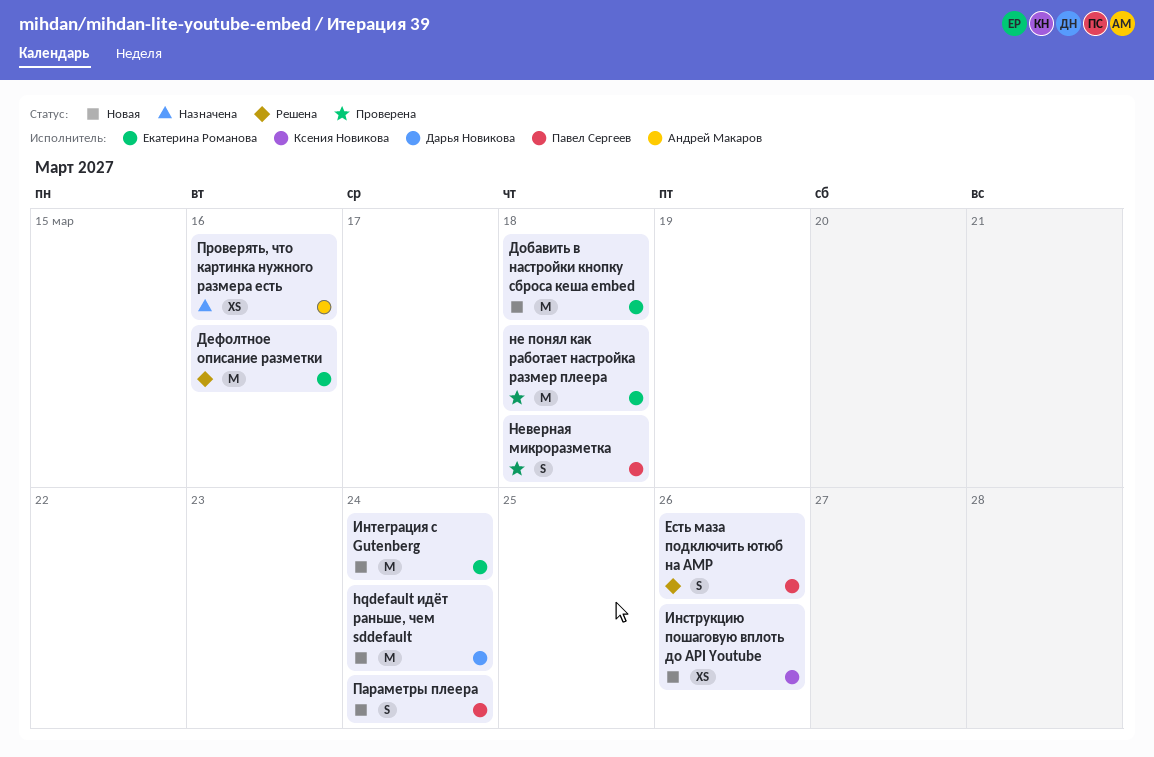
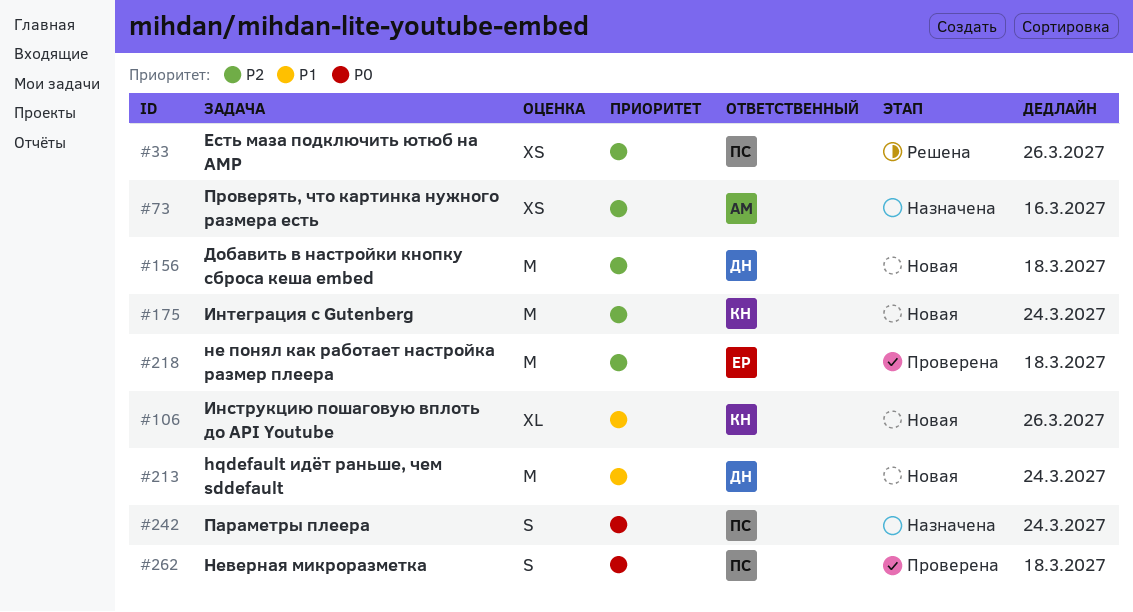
Дефолтное описание разметки: present -> none
Добавить в настройки кнопку сброса кеша embed, owner: Екатерина Романова -> Дарья Новикова
Есть маза подключить ютюб на АМР, estimate: S -> XS
Инструкцию пошаговую вплоть до API Youtube, estimate: XS -> XL
Интеграция с Gutenberg, owner: Екатерина Романова -> Ксения Новикова
Параметры плеера, status: Новая -> Назначена

